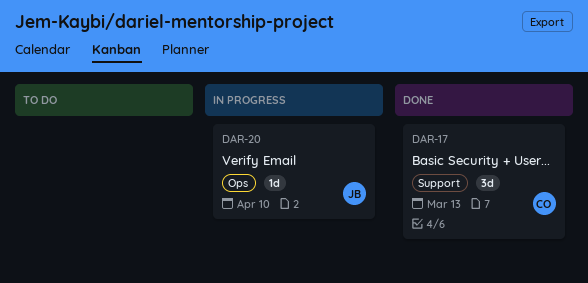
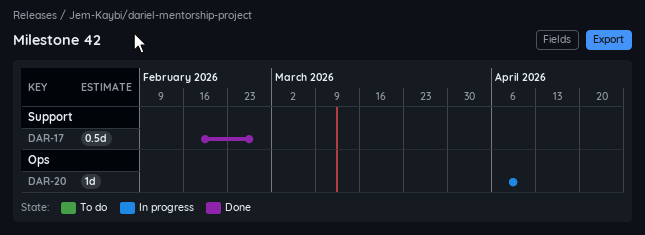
DAR-17, estimate: 3d -> 0.5d
DAR-17, due: Mar 13 -> Feb 27

